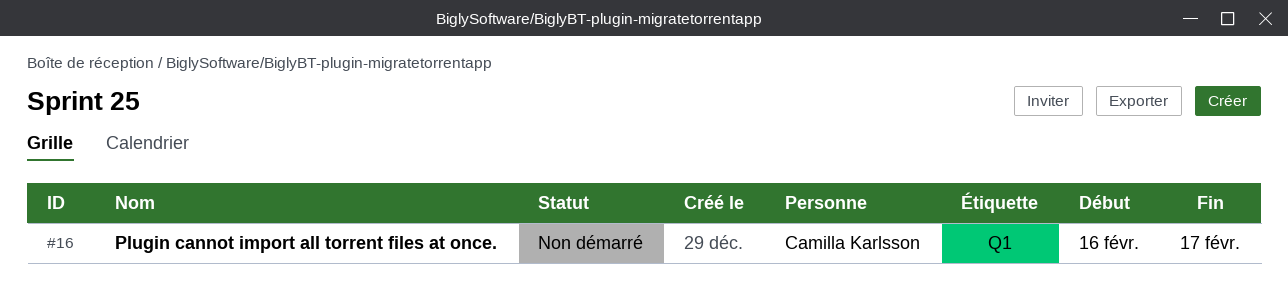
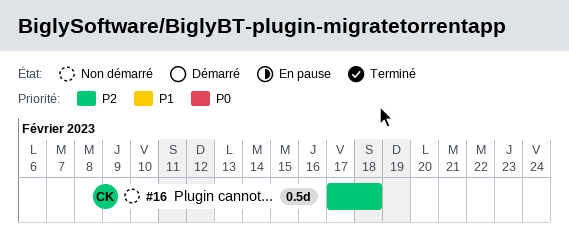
#16, start: Feb 16 -> Feb 17
#16, due: Feb 17 -> Feb 18

